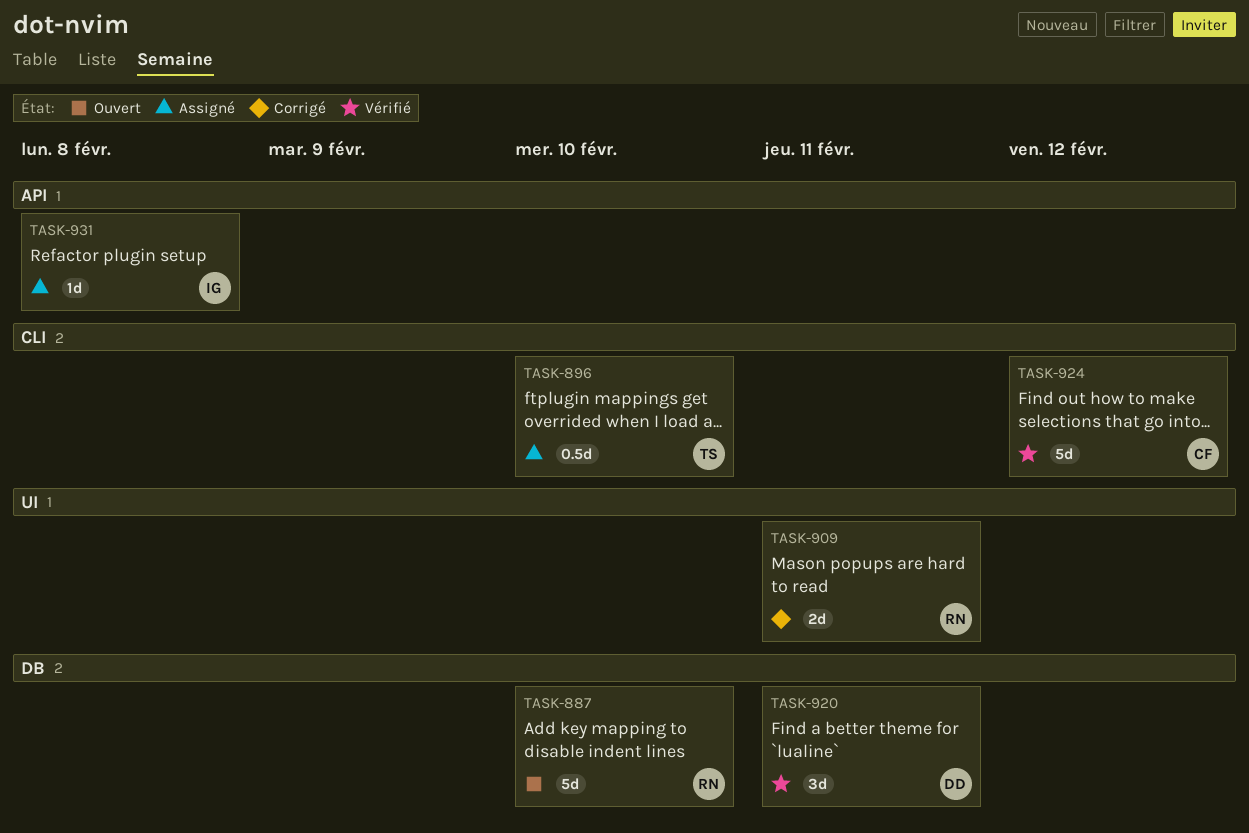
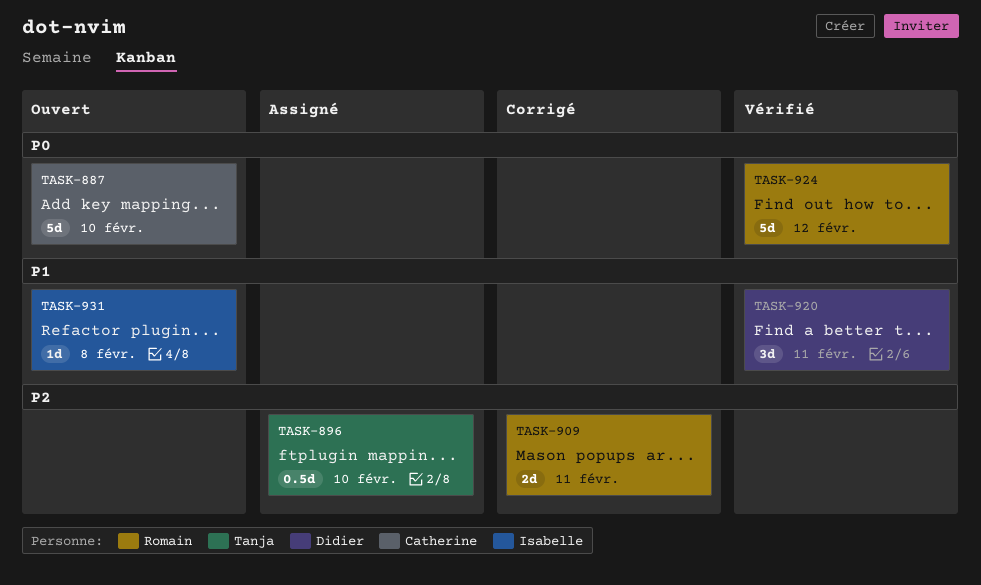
TASK-887, owner: Romain -> Catherine
TASK-924, owner: Catherine -> Romain
TASK-931, status: Assigné -> Ouvert

